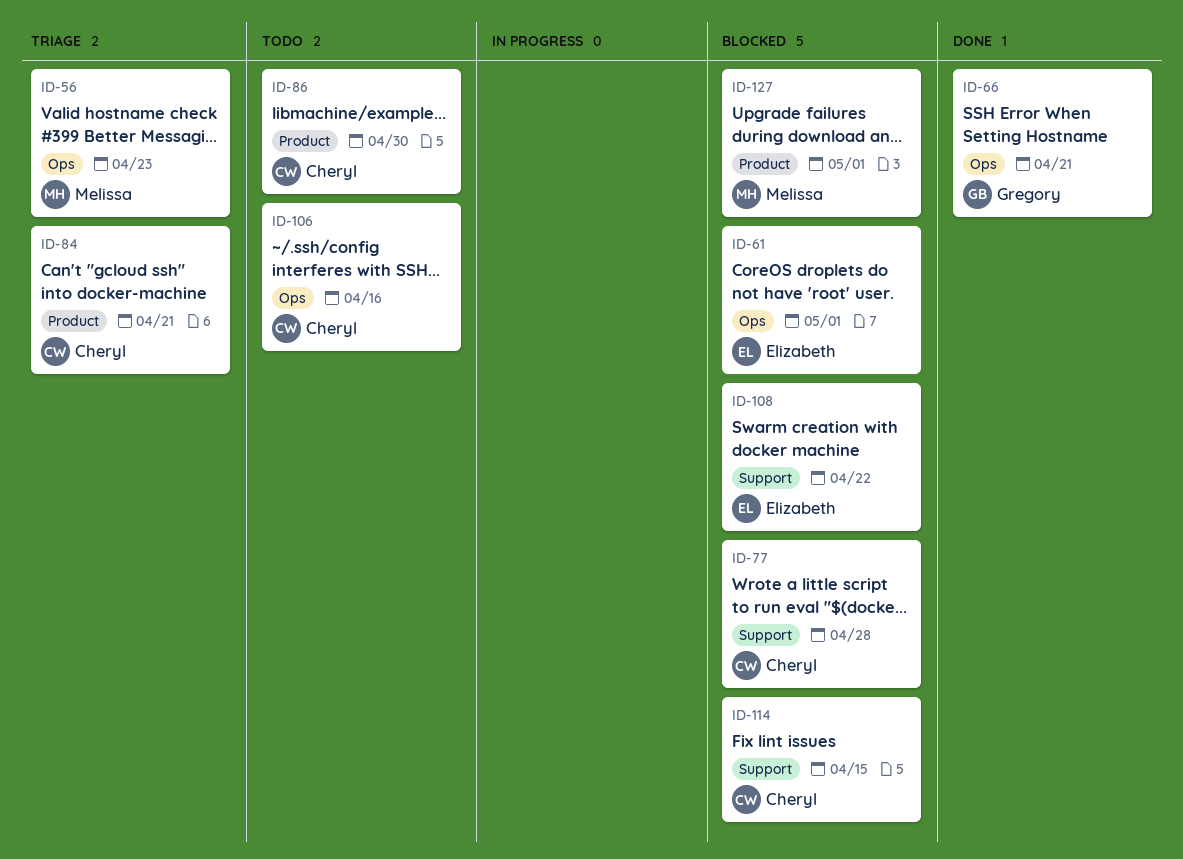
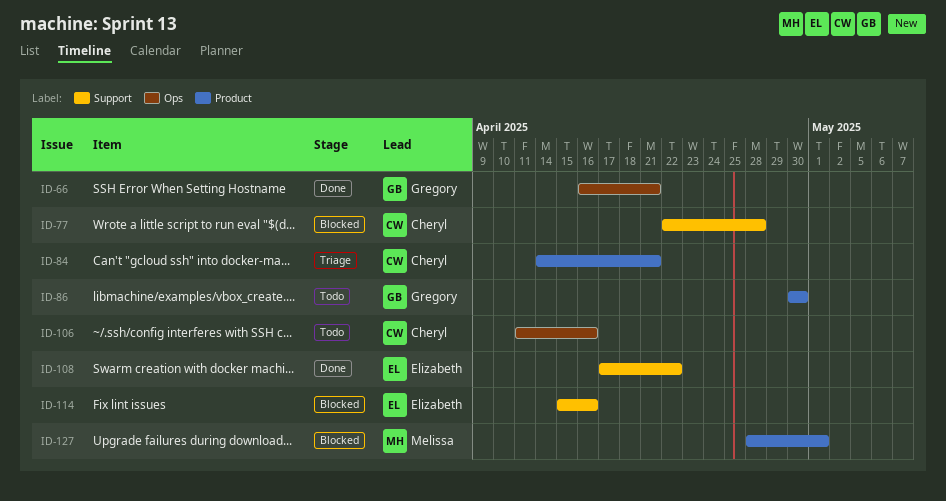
ID-56: present -> none
ID-61: present -> none
ID-86, owner: Cheryl -> Gregory
ID-108, status: Blocked -> Done
ID-114, owner: Cheryl -> Elizabeth
ID-114, due: Apr 15 -> Apr 16

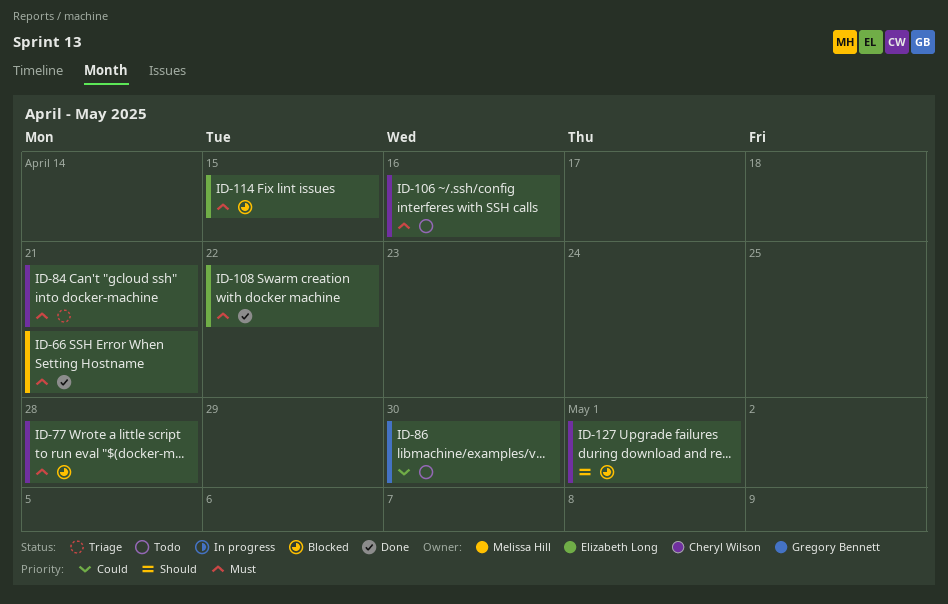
ID-66, owner: Gregory Bennett -> Melissa Hill
ID-114, due: Apr 16 -> Apr 15
ID-127, owner: Melissa Hill -> Cheryl Wilson

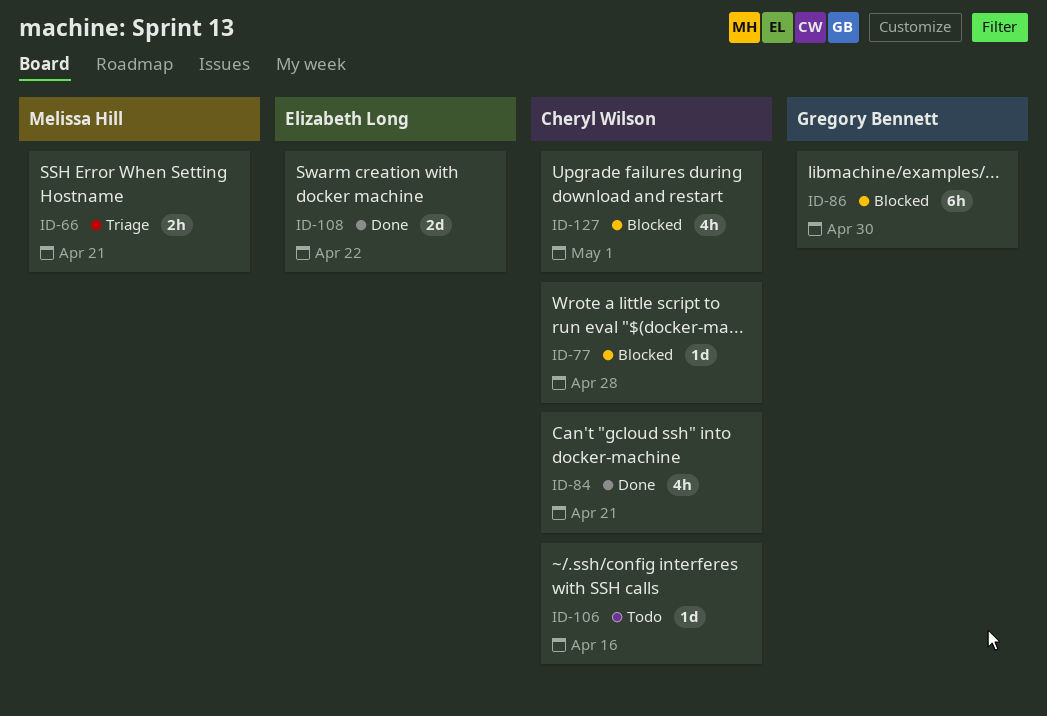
ID-66, status: Done -> Triage
ID-84, status: Triage -> Done
ID-86, status: Todo -> Blocked
ID-114: present -> none

